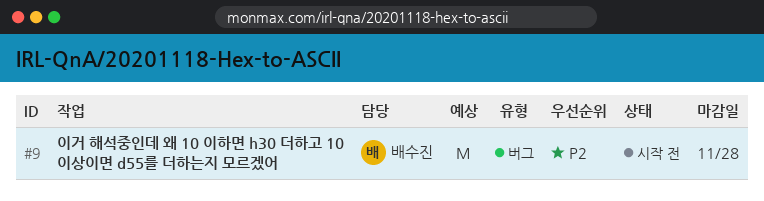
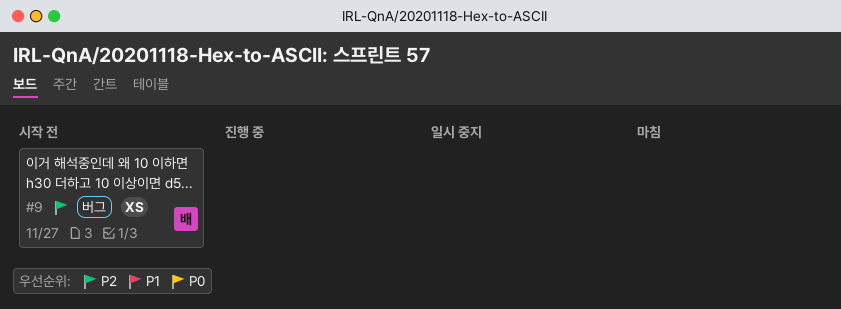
#9, estimate: M -> XS
#9, due: Nov 28 -> Nov 27

